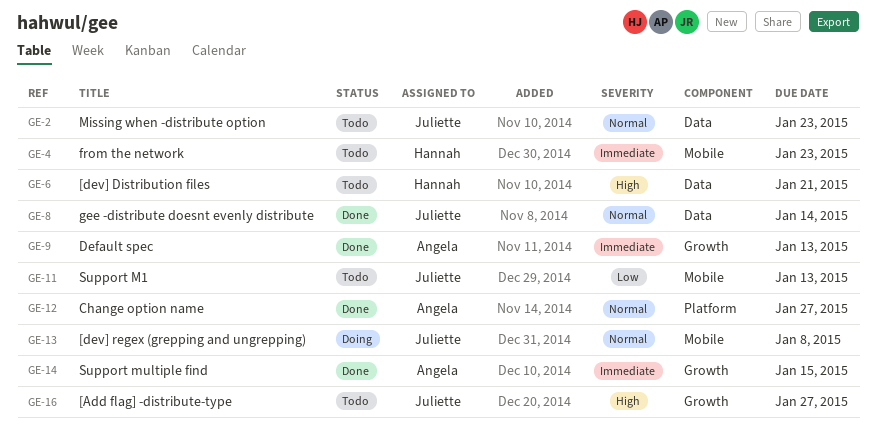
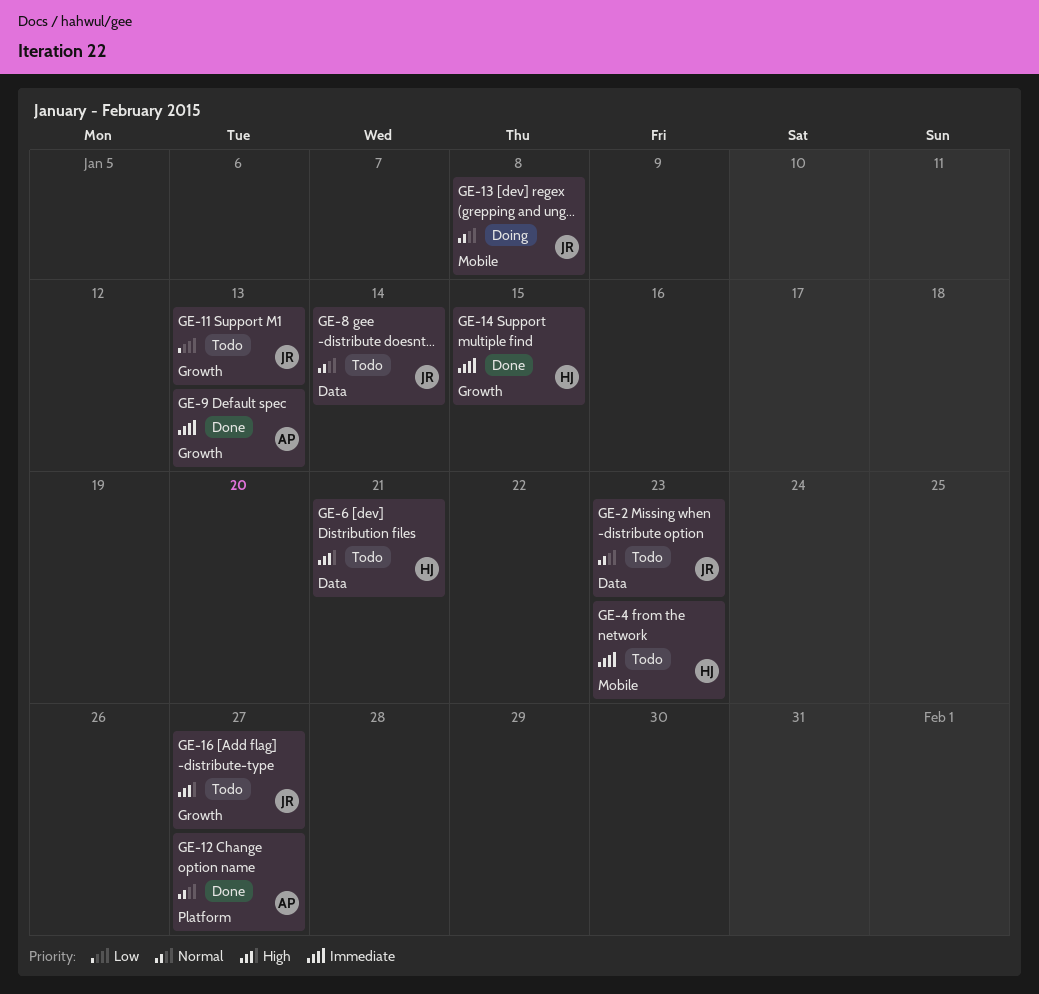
GE-8, status: Done -> Todo
GE-11, label: Mobile -> Growth
GE-14, owner: Angela -> Hannah

